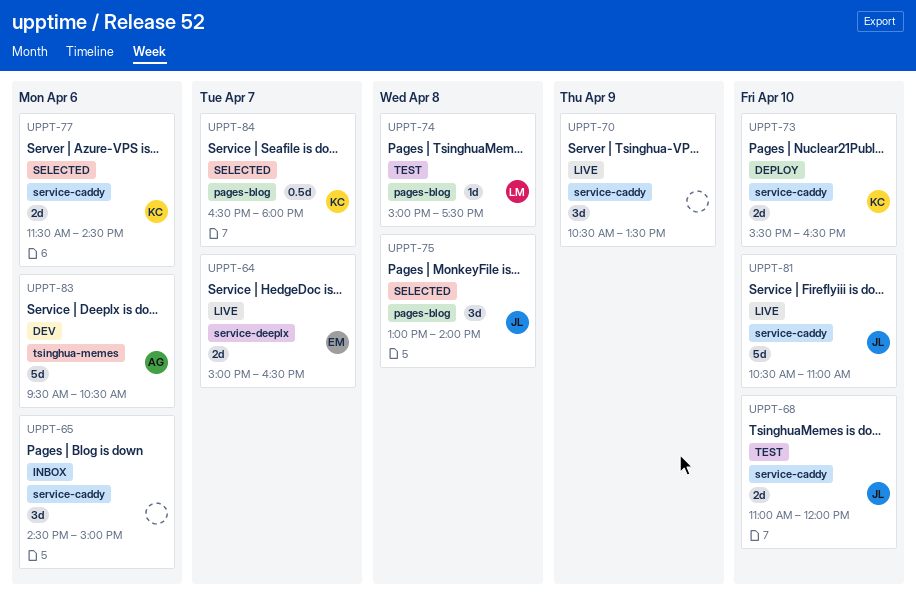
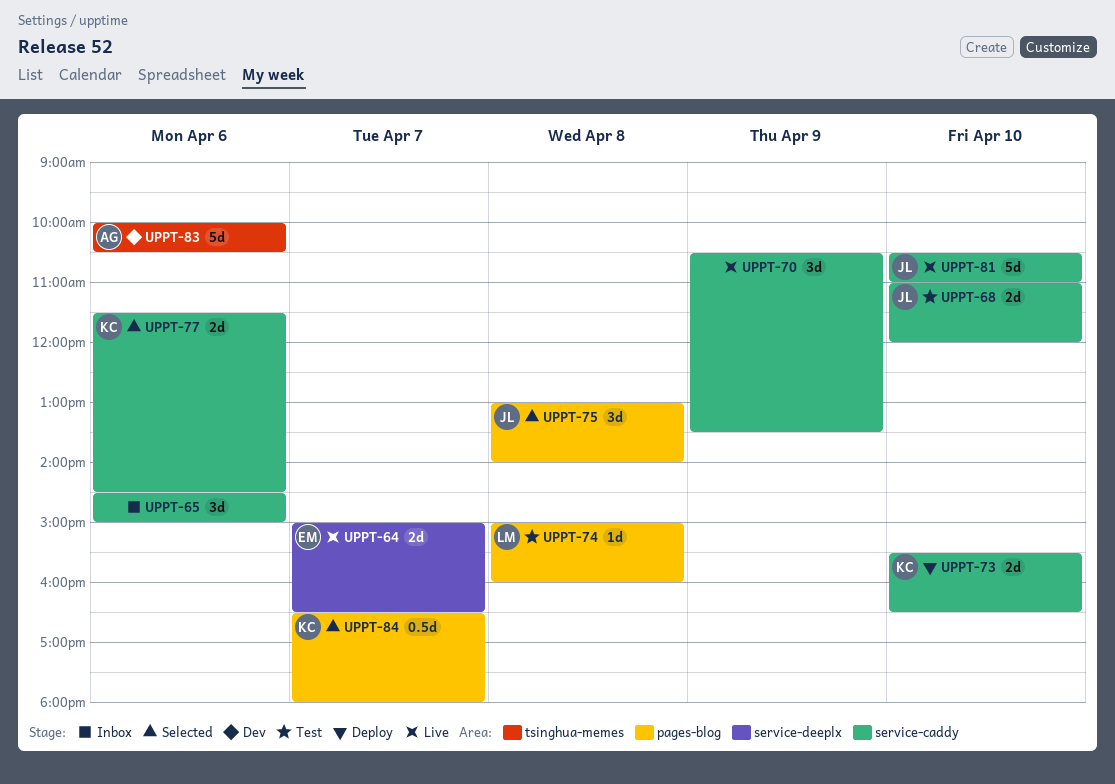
UPPT-74, ends: 17:30 -> 16:00
UPPT-83, begins: 09:30 -> 10:00

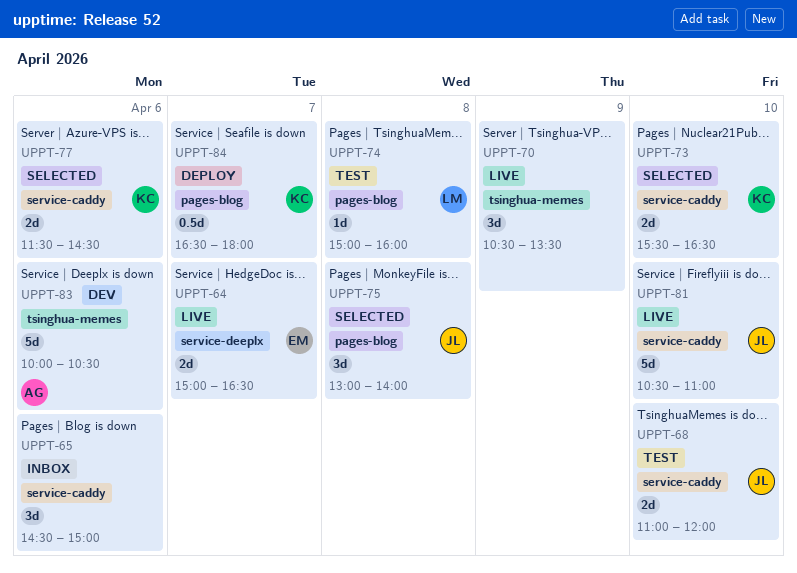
UPPT-70, label: service-caddy -> tsinghua-memes
UPPT-73, status: Deploy -> Selected
UPPT-84, status: Selected -> Deploy

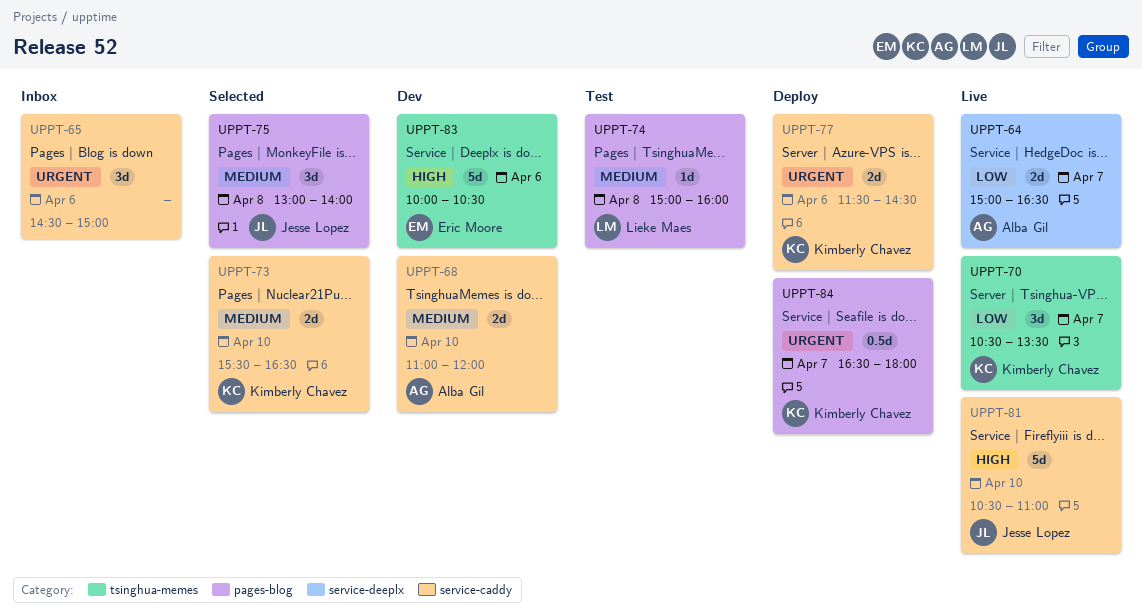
UPPT-64, owner: Eric Moore -> Alba Gil
UPPT-68, status: Test -> Dev
UPPT-68, owner: Jesse Lopez -> Alba Gil
UPPT-70, owner: none -> Kimberly Chavez
UPPT-70, day: Apr 9 -> Apr 7
UPPT-77, status: Selected -> Deploy
UPPT-83, owner: Alba Gil -> Eric Moore

